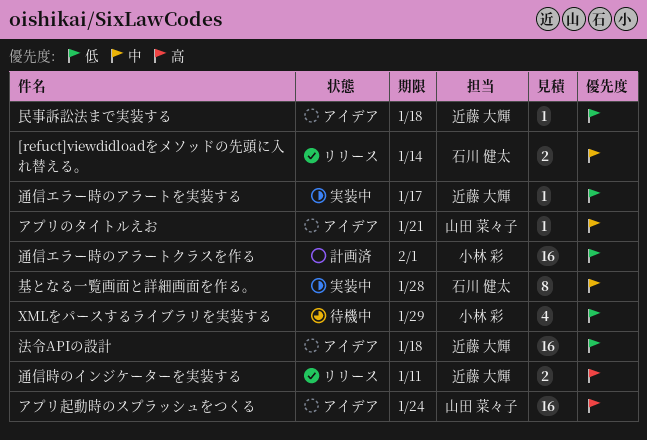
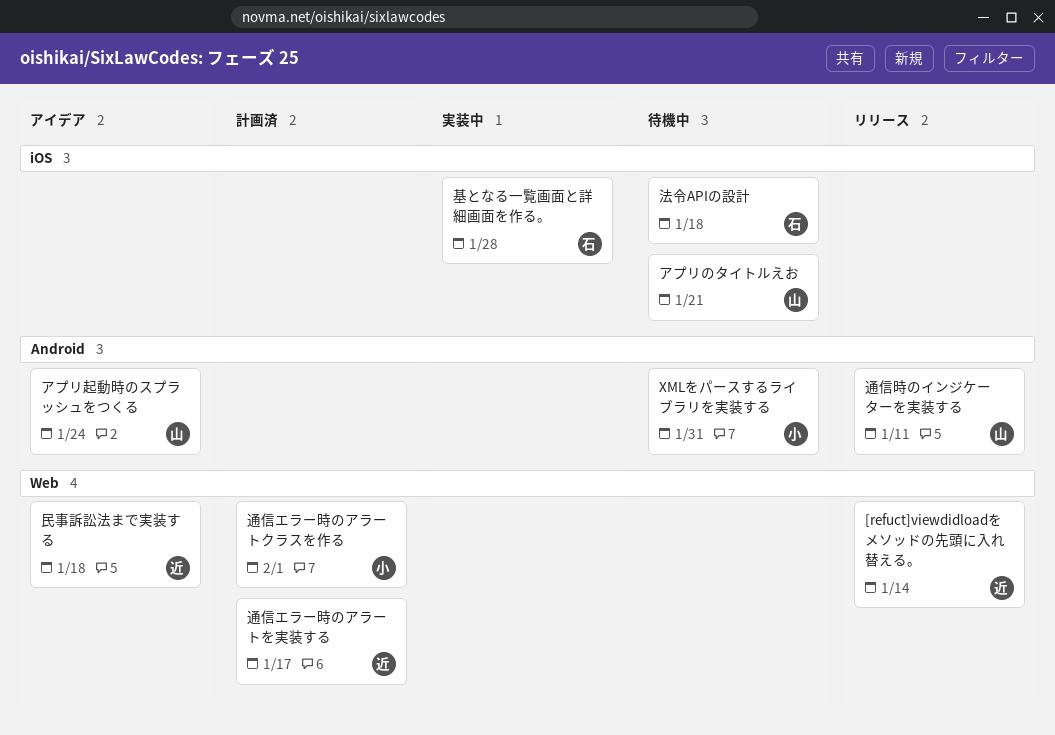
[refuct]viewdidloadをメソッドの先頭に入れ替える。, owner: 石川 健太 -> 近藤 大輝
XMLをパースするライブラリを実装する, due: Jan 29 -> Jan 31
アプリのタイトルえお, status: アイデア -> 待機中
法令APIの設計, status: アイデア -> 待機中
法令APIの設計, owner: 近藤 大輝 -> 石川 健太
通信エラー時のアラートを実装する, status: 実装中 -> 計画済
通信時のインジケーターを実装する, owner: 近藤 大輝 -> 山田 菜々子

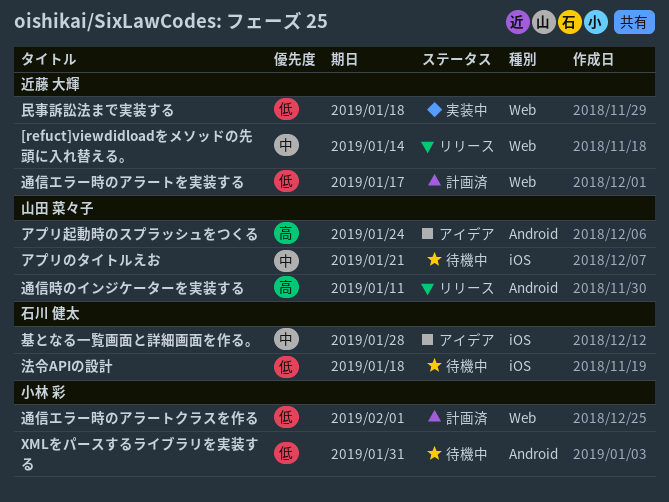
基となる一覧画面と詳細画面を作る。, status: 実装中 -> アイデア
民事訴訟法まで実装する, status: アイデア -> 実装中

